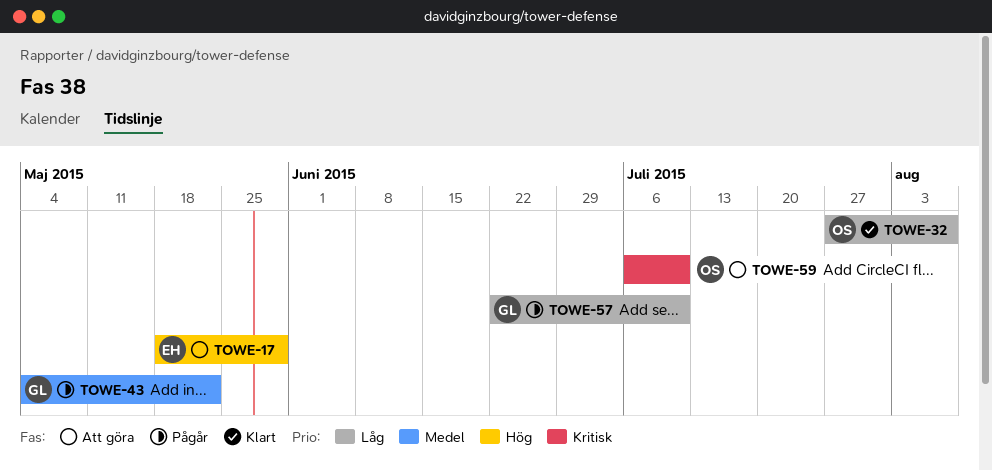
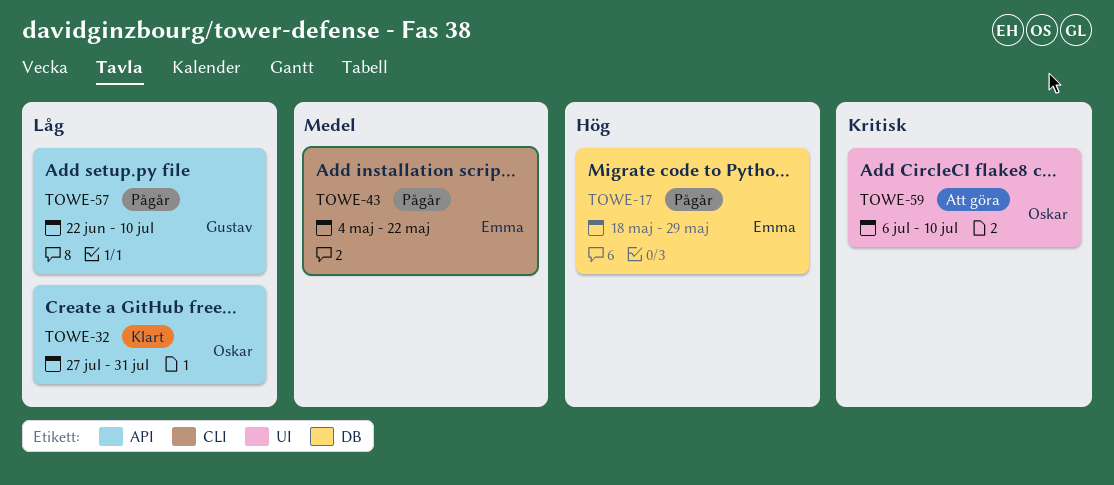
TOWE-17, status: Att göra -> Pågår
TOWE-32, due: Aug 7 -> Jul 31
TOWE-43, owner: Gustav -> Emma

